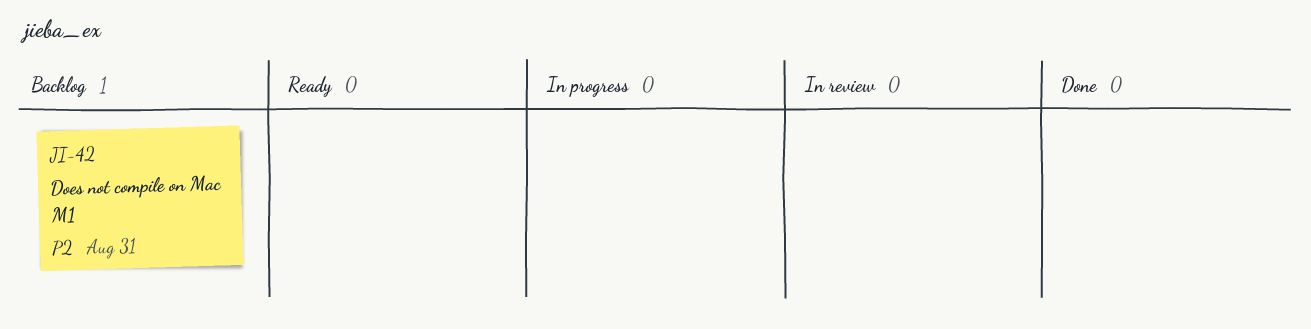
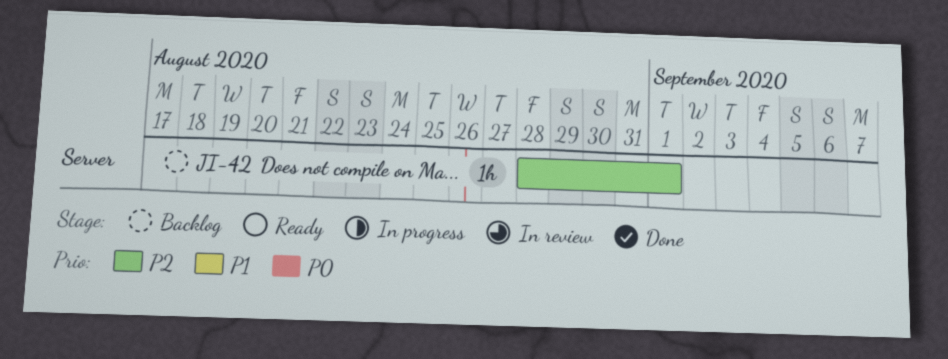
JI-42, due: Aug 31 -> Sep 1

